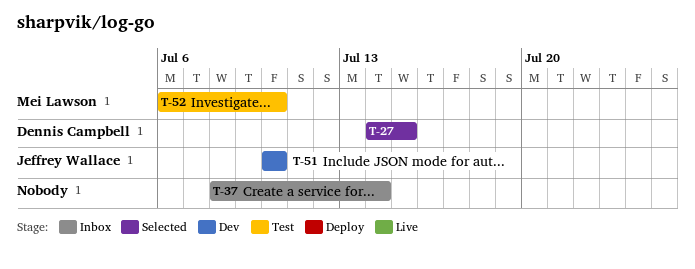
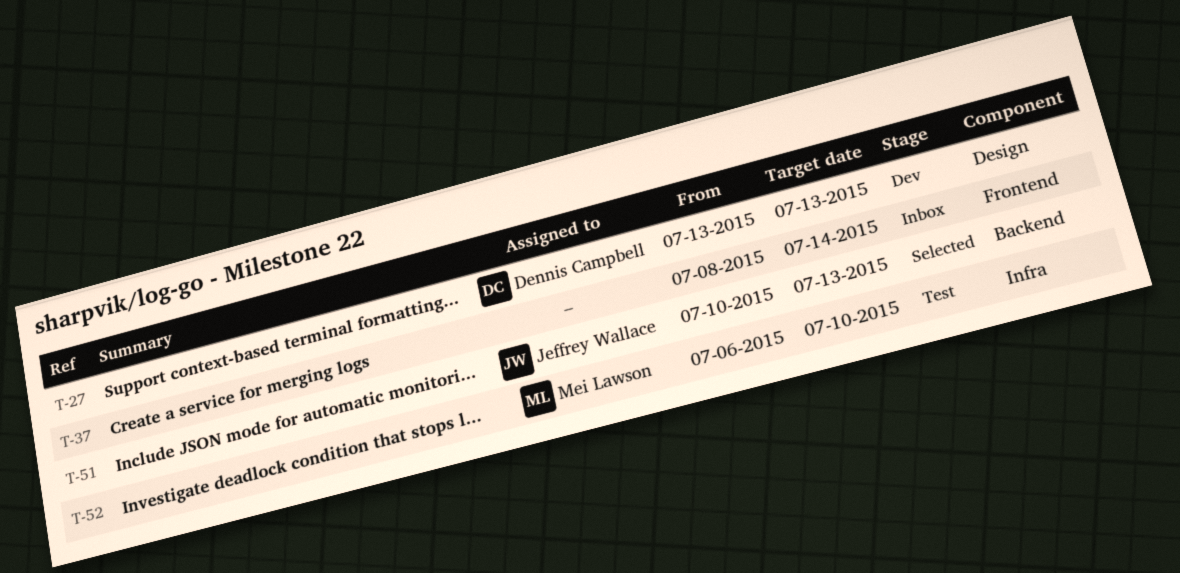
T-27, status: Selected -> Dev
T-27, start: Jul 14 -> Jul 13
T-27, due: Jul 15 -> Jul 13
T-51, status: Dev -> Selected
T-51, due: Jul 10 -> Jul 13

